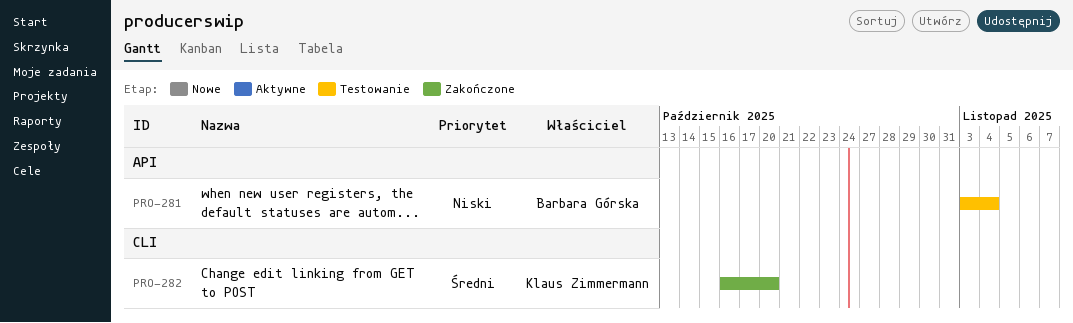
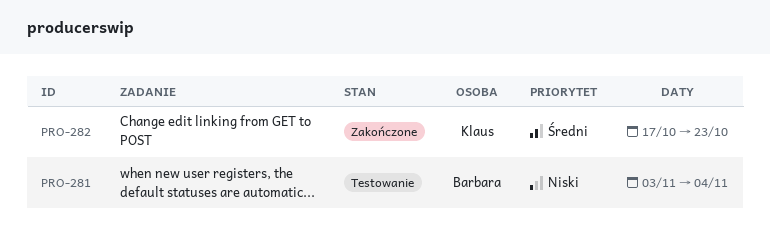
PRO-282, start: Oct 16 -> Oct 17
PRO-282, due: Oct 20 -> Oct 23

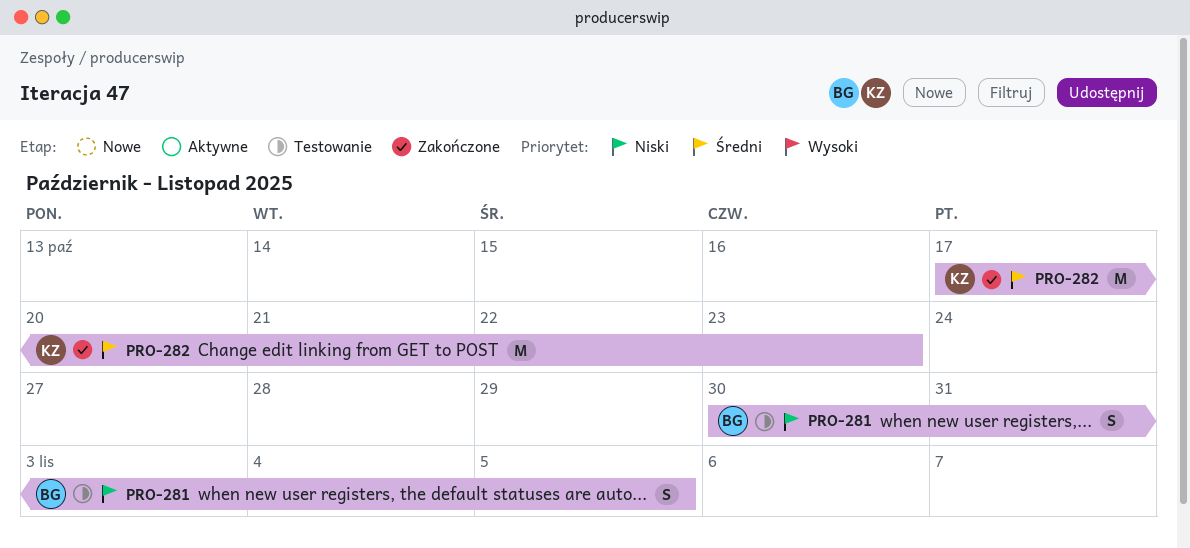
PRO-281, start: Nov 3 -> Oct 30
PRO-281, due: Nov 4 -> Nov 5

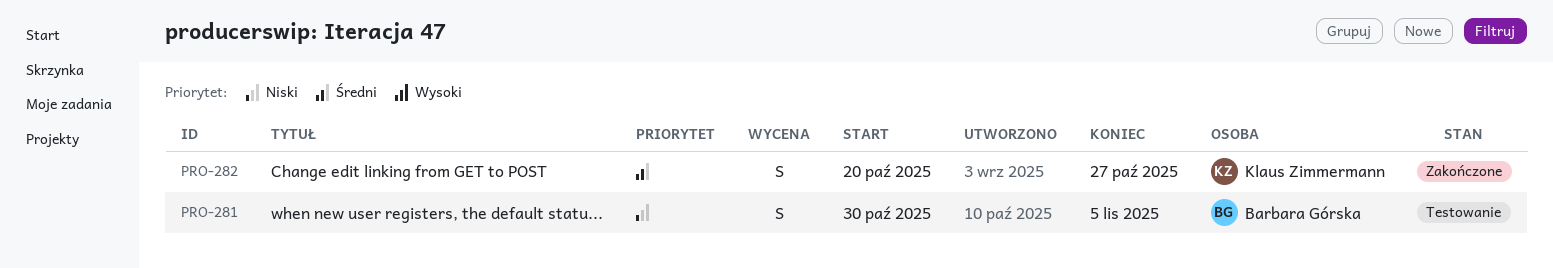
PRO-282, estimate: M -> S
PRO-282, start: Oct 17 -> Oct 20
PRO-282, due: Oct 23 -> Oct 27

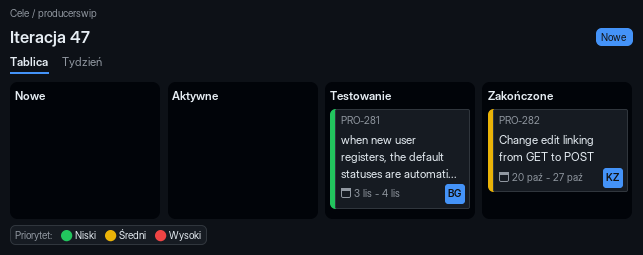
PRO-281, start: Oct 30 -> Nov 3
PRO-281, due: Nov 5 -> Nov 4

